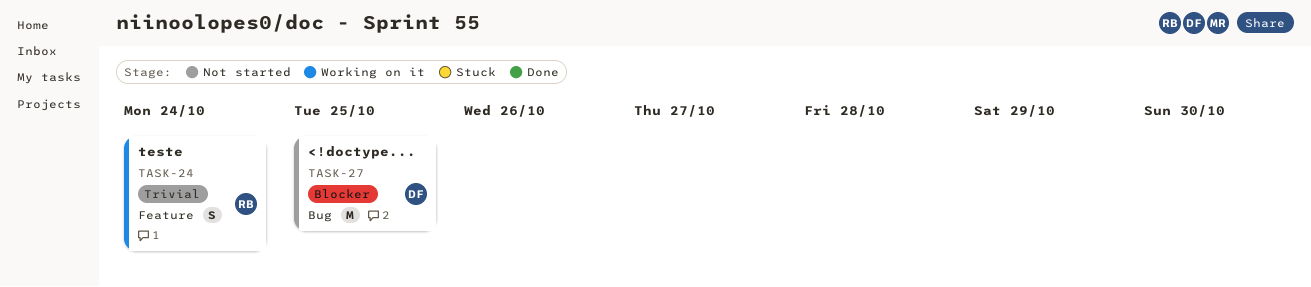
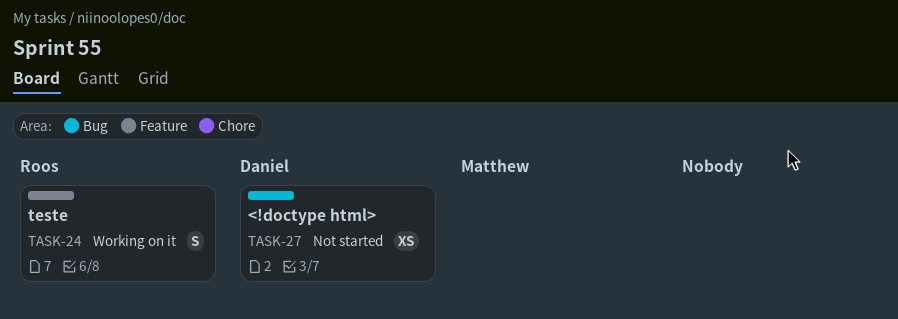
TASK-27, estimate: M -> XS

